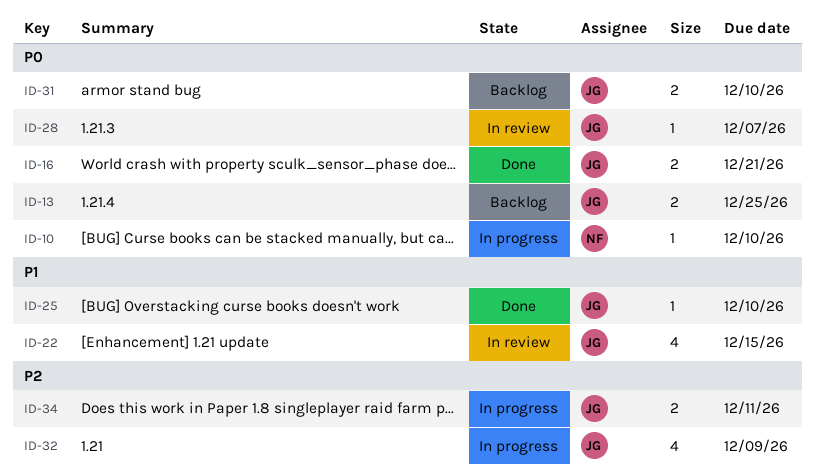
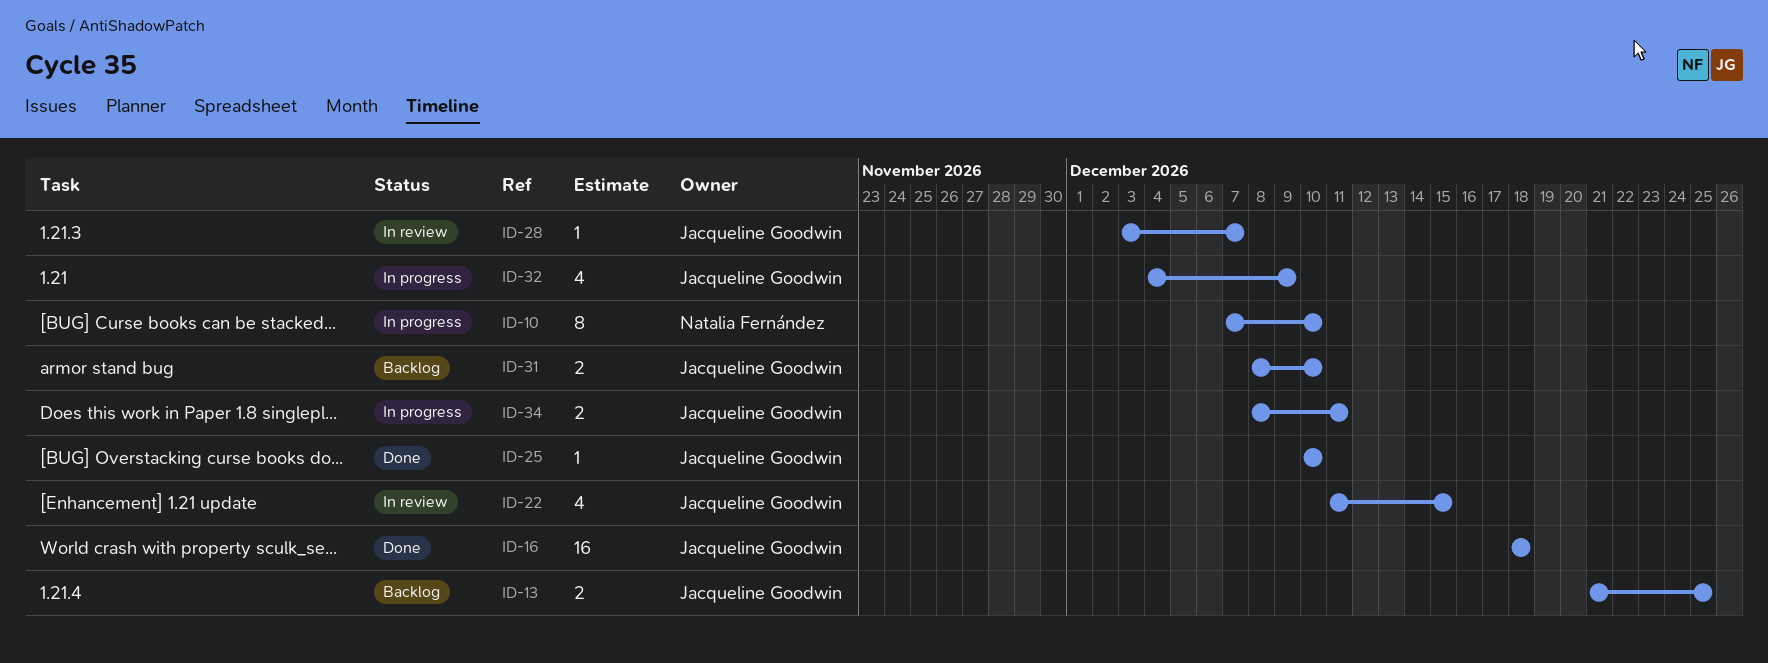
ID-10, estimate: 1 -> 8
ID-16, estimate: 2 -> 16
ID-16, due: Dec 21 -> Dec 18

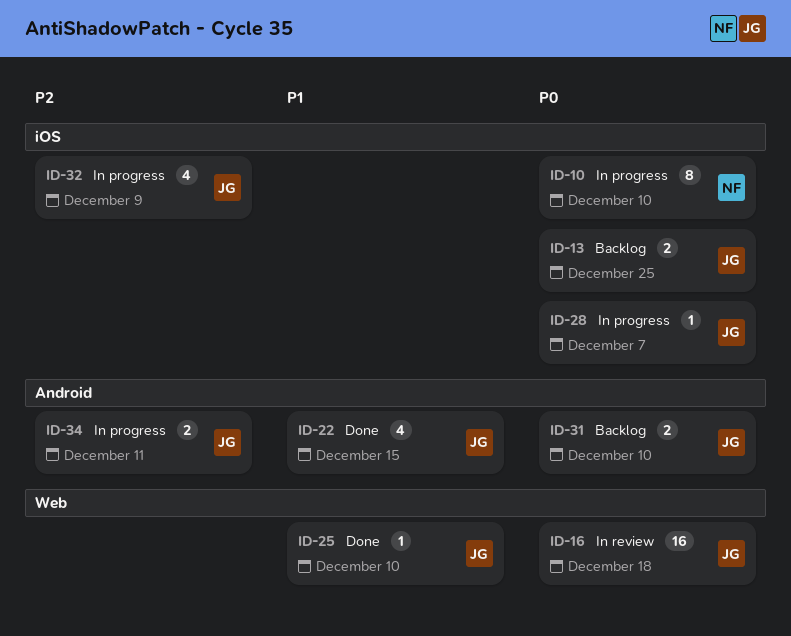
ID-16, status: Done -> In review
ID-22, status: In review -> Done
ID-28, status: In review -> In progress

